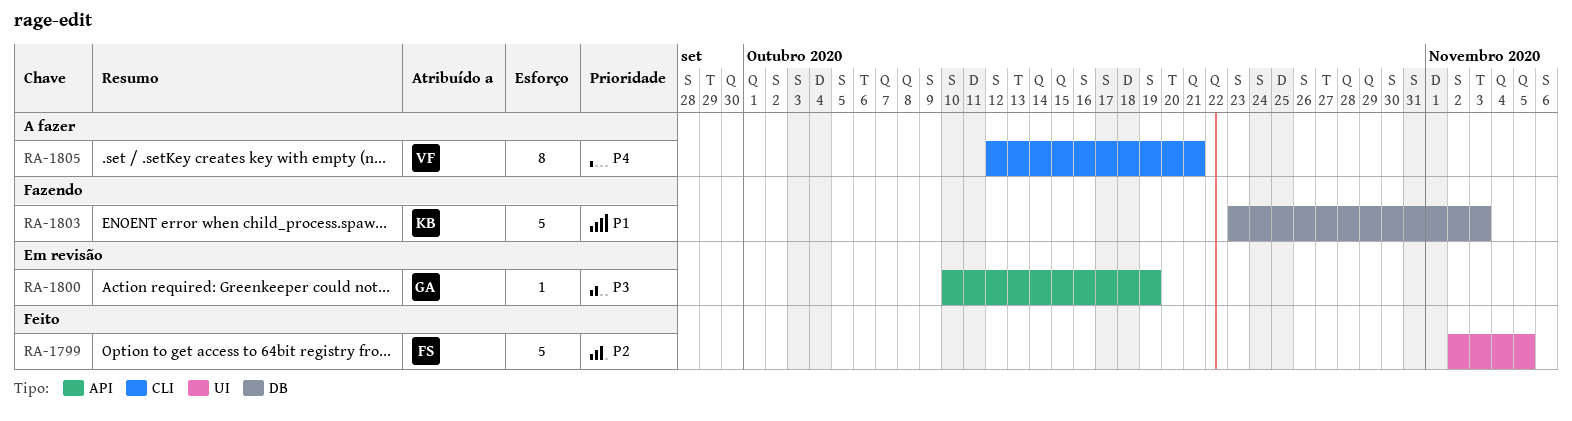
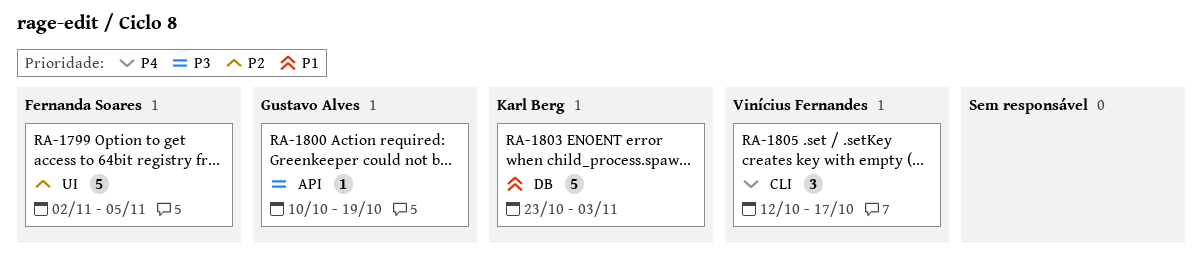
RA-1805, estimate: 8 -> 3
RA-1805, due: Oct 21 -> Oct 17

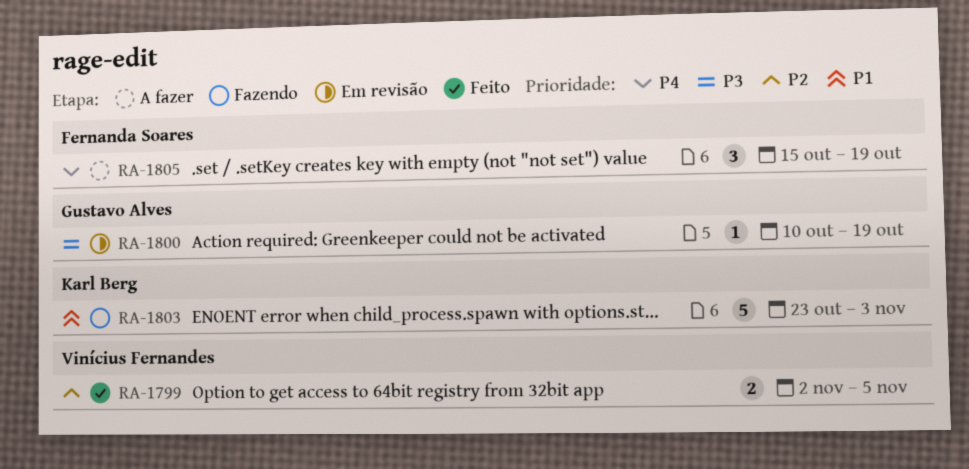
RA-1799, owner: Fernanda Soares -> Vinícius Fernandes
RA-1799, estimate: 5 -> 2
RA-1805, owner: Vinícius Fernandes -> Fernanda Soares
RA-1805, start: Oct 12 -> Oct 15
RA-1805, due: Oct 17 -> Oct 19

